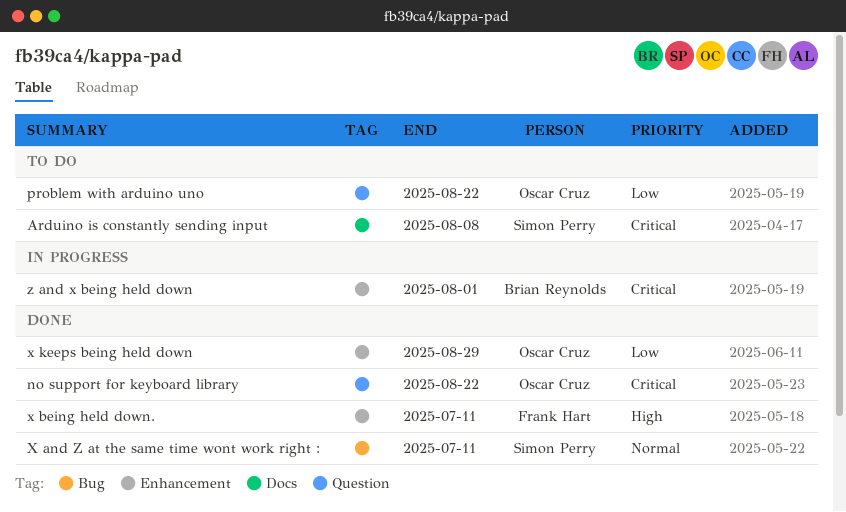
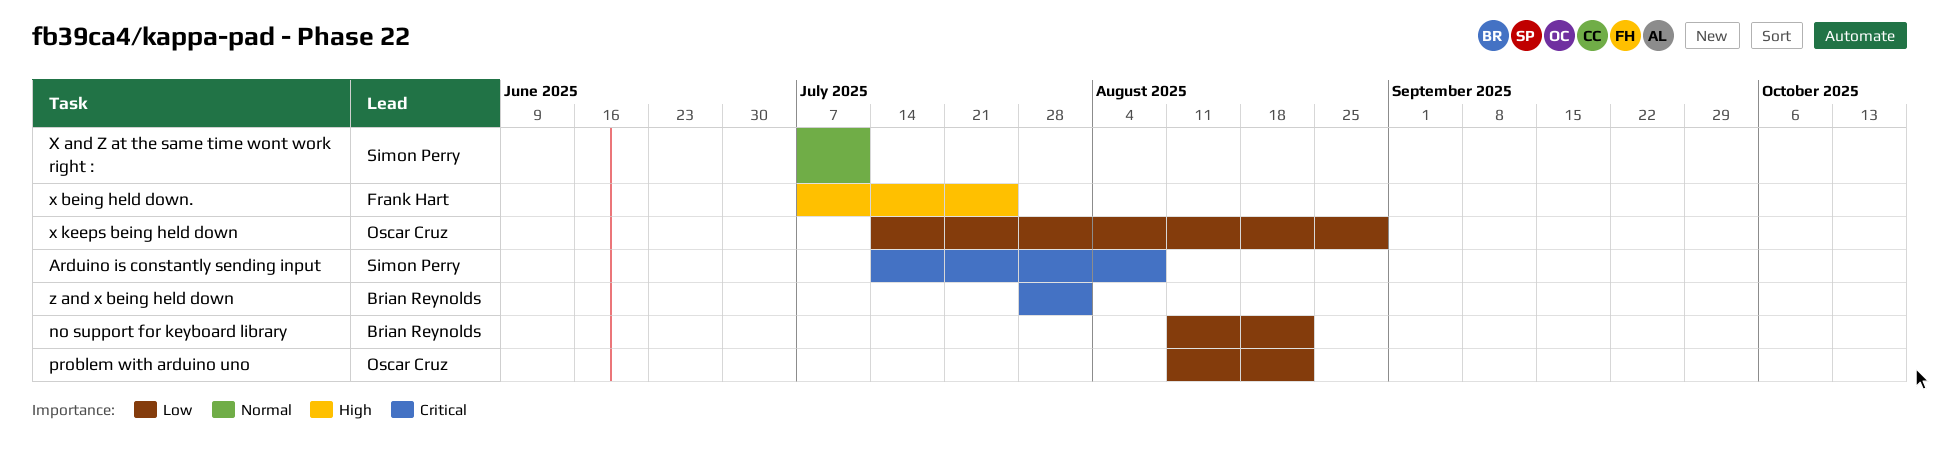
no support for keyboard library, owner: Oscar Cruz -> Brian Reynolds
no support for keyboard library, priority: Critical -> Low
x being held down., due: Jul 11 -> Jul 25

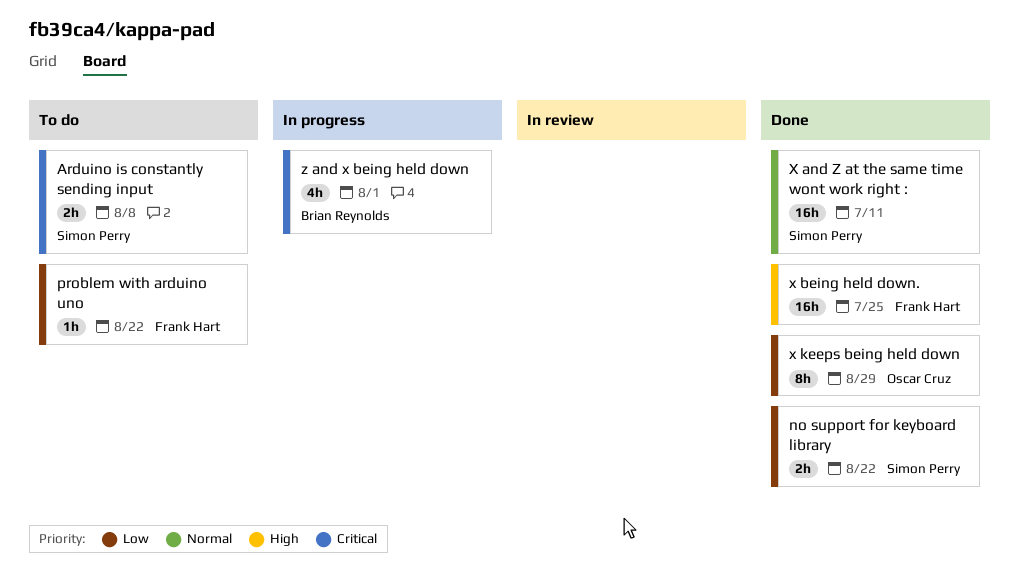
no support for keyboard library, owner: Brian Reynolds -> Simon Perry
problem with arduino uno, owner: Oscar Cruz -> Frank Hart

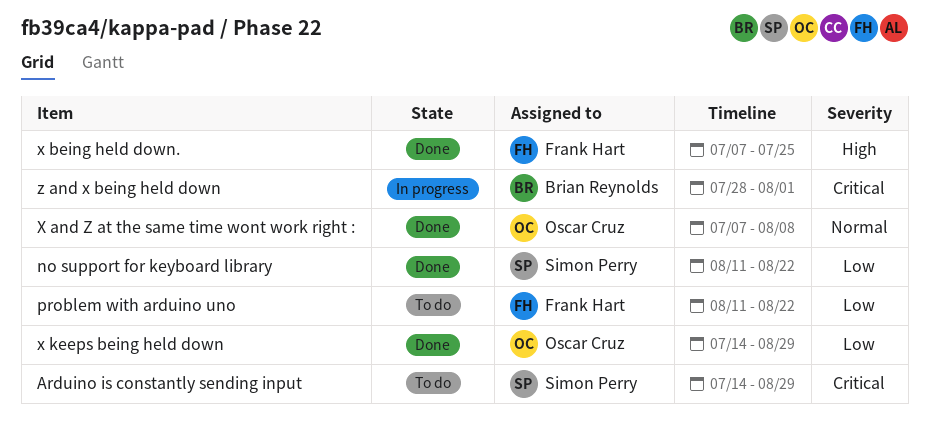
Arduino is constantly sending input, due: Aug 8 -> Aug 29
X and Z at the same time wont work right :, owner: Simon Perry -> Oscar Cruz
X and Z at the same time wont work right :, due: Jul 11 -> Aug 8

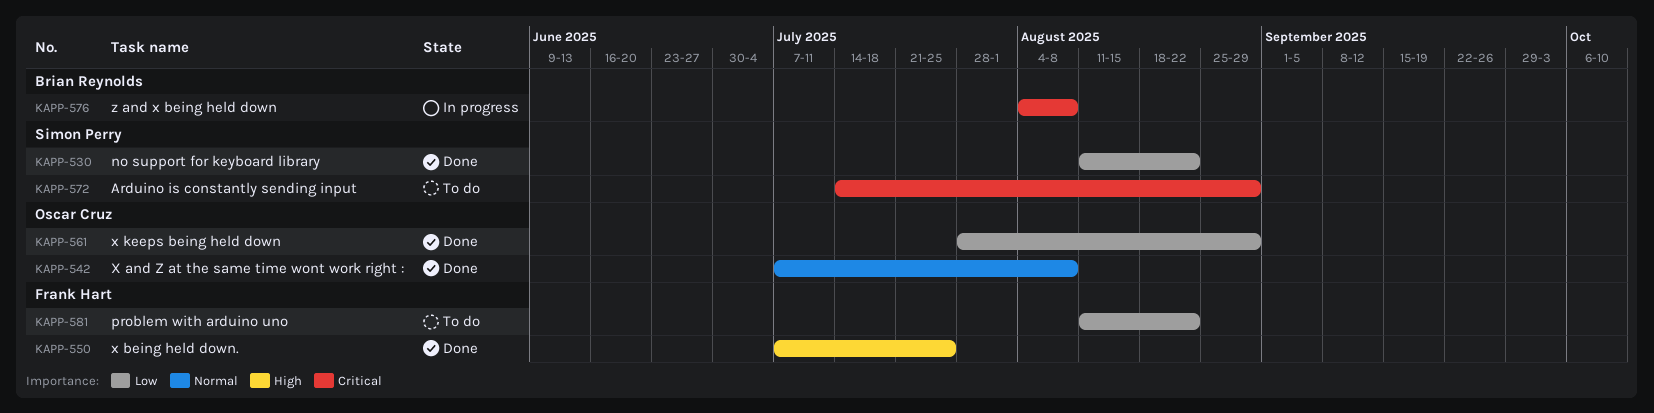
x keeps being held down, start: Jul 14 -> Jul 28
z and x being held down, start: Jul 28 -> Aug 4
z and x being held down, due: Aug 1 -> Aug 8

